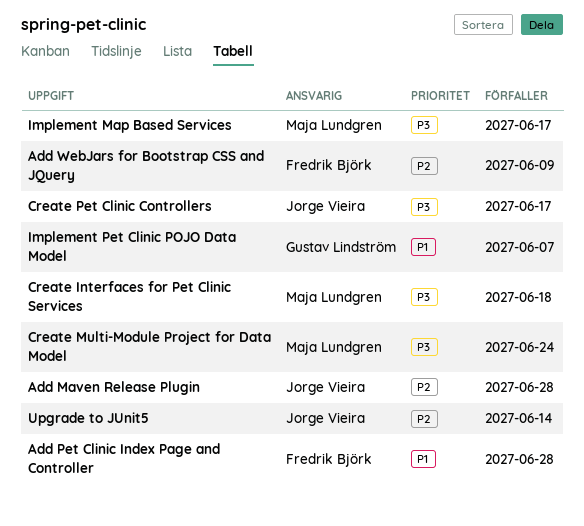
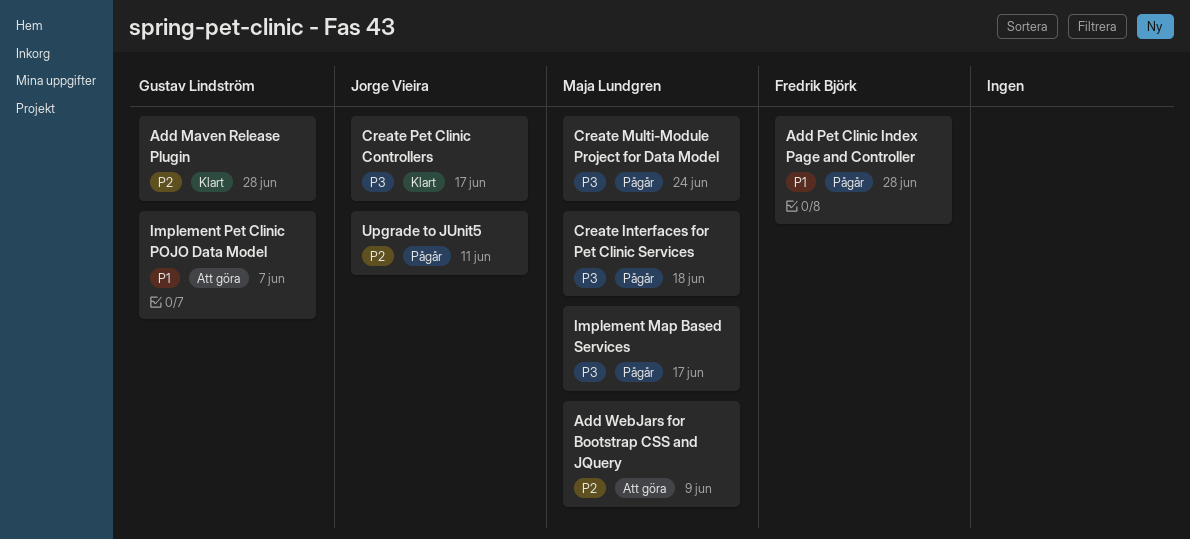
Add Maven Release Plugin, owner: Jorge Vieira -> Gustav Lindström
Add WebJars for Bootstrap CSS and JQuery, owner: Fredrik Björk -> Maja Lundgren
Upgrade to JUnit5, due: Jun 14 -> Jun 11

